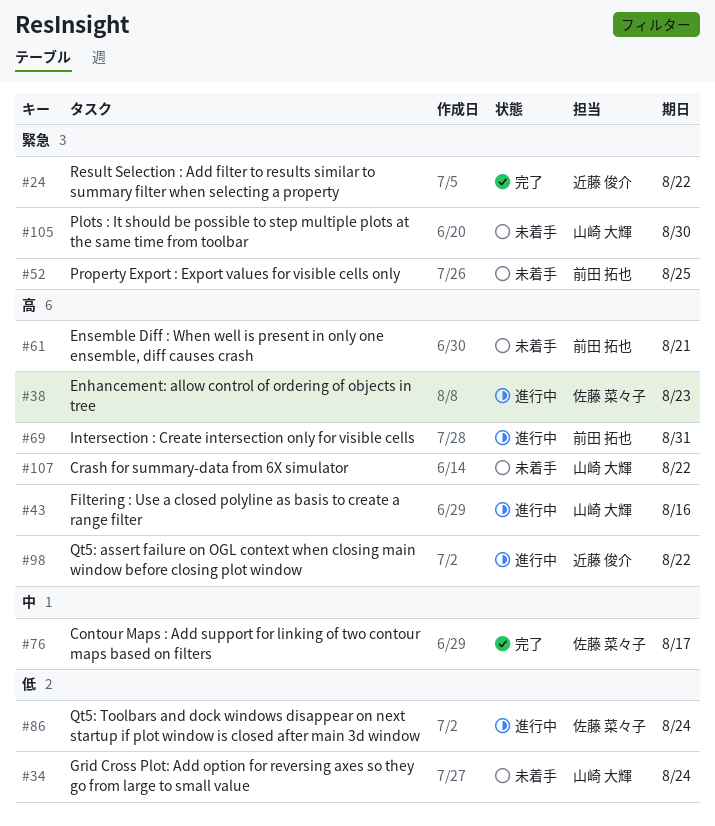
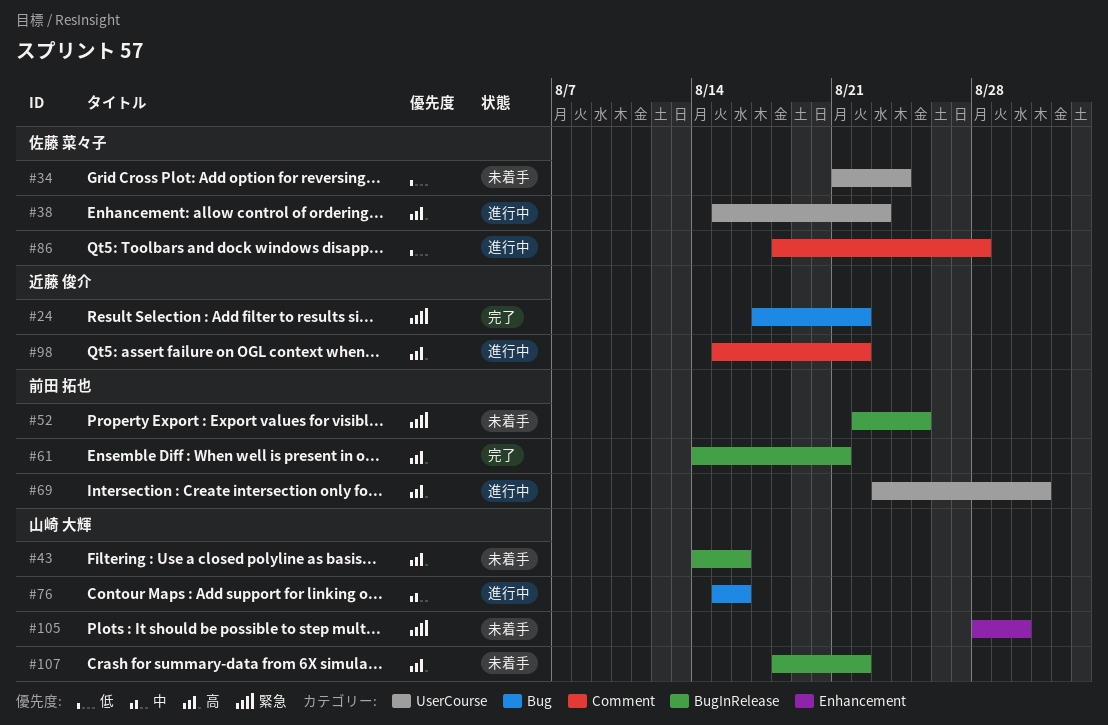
#34, owner: 山崎 大輝 -> 佐藤 菜々子
#43, status: 進行中 -> 未着手
#61, status: 未着手 -> 完了
#76, status: 完了 -> 進行中
#76, owner: 佐藤 菜々子 -> 山崎 大輝
#76, due: Aug 17 -> Aug 16
#86, due: Aug 24 -> Aug 28

